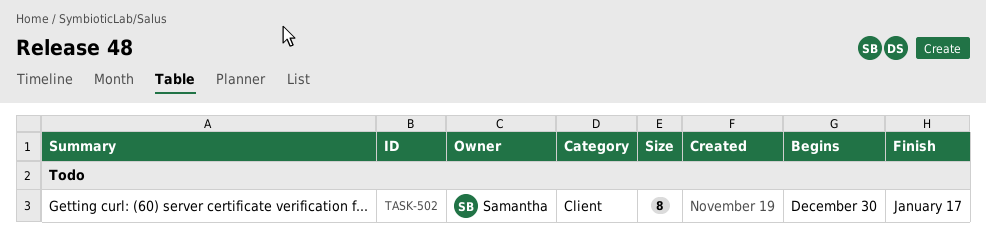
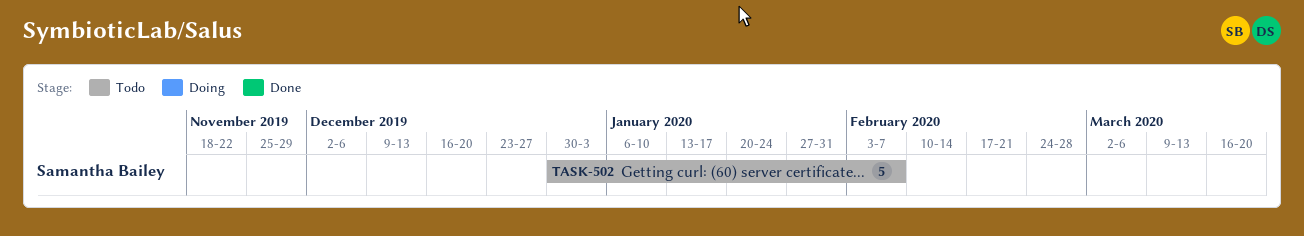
TASK-502, estimate: 8 -> 5
TASK-502, due: Jan 17 -> Feb 7

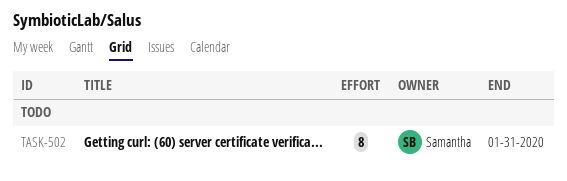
TASK-502, estimate: 5 -> 8
TASK-502, due: Feb 7 -> Jan 31

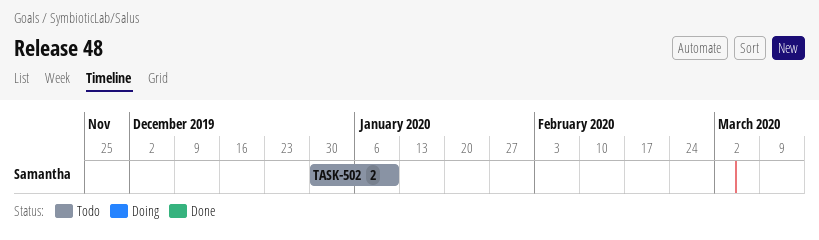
TASK-502, estimate: 8 -> 2
TASK-502, due: Jan 31 -> Jan 10

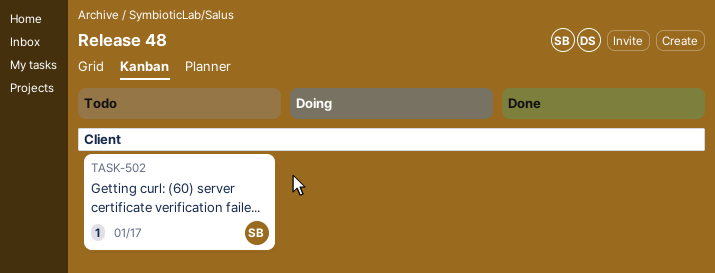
TASK-502, estimate: 2 -> 1
TASK-502, due: Jan 10 -> Jan 17

